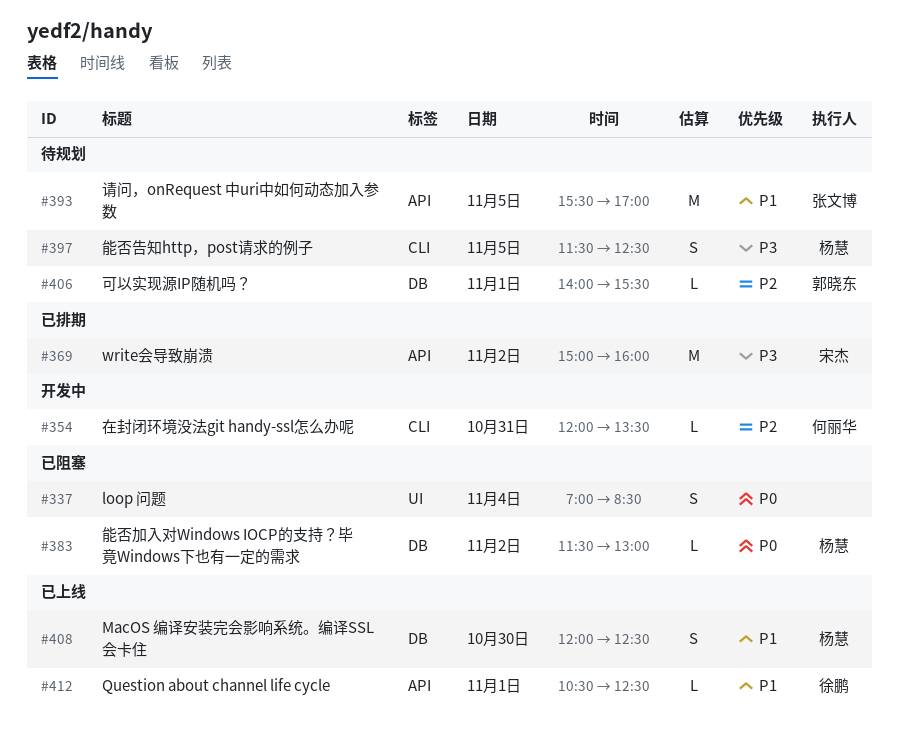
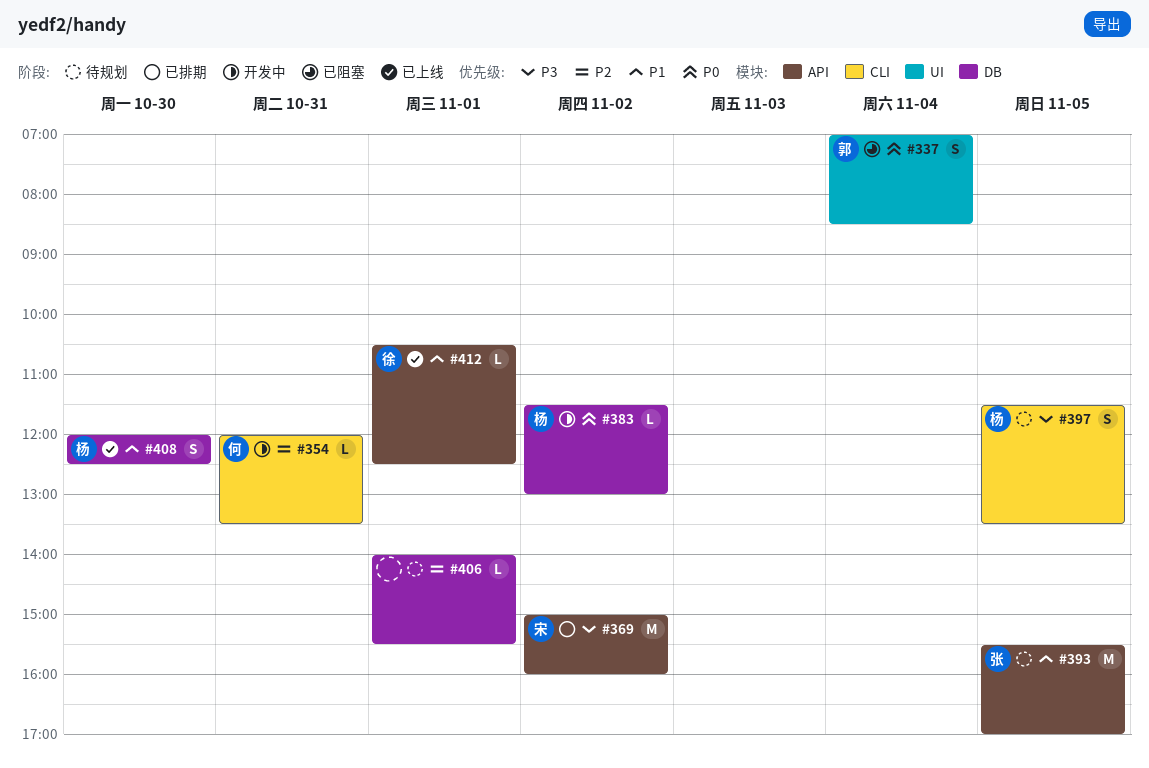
#337, owner: none -> 郭晓东
#383, status: 已阻塞 -> 开发中
#397, ends: 12:30 -> 13:30
#406, owner: 郭晓东 -> none

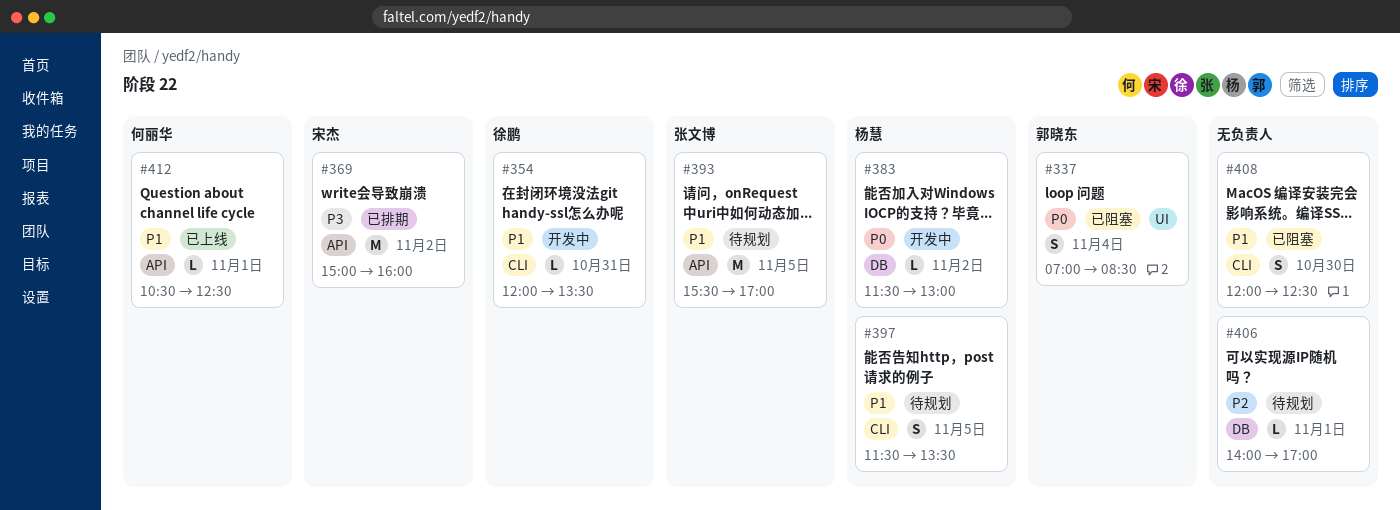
#354, owner: 何丽华 -> 徐鹏
#354, priority: P2 -> P1
#397, priority: P3 -> P1
#406, ends: 15:30 -> 17:00
#408, status: 已上线 -> 已阻塞
#408, owner: 杨慧 -> none
#408, label: DB -> CLI
#412, owner: 徐鹏 -> 何丽华

